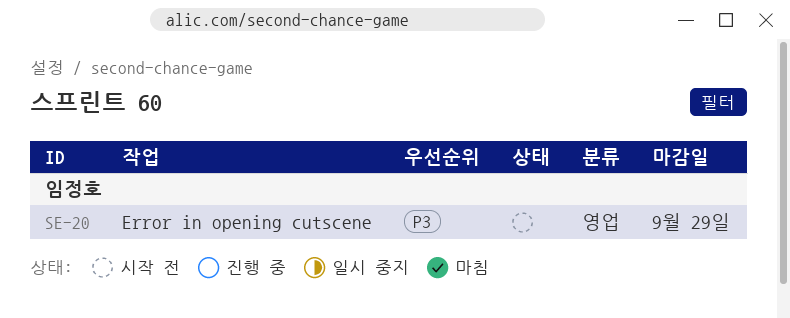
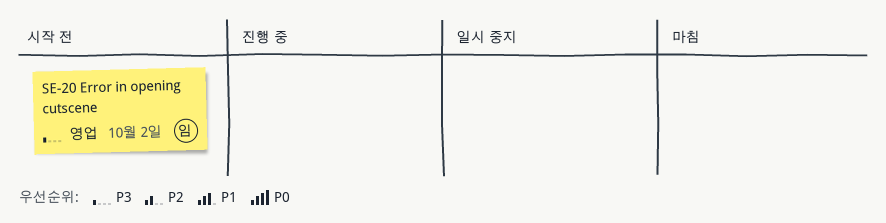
SE-20, due: Sep 29 -> Oct 2

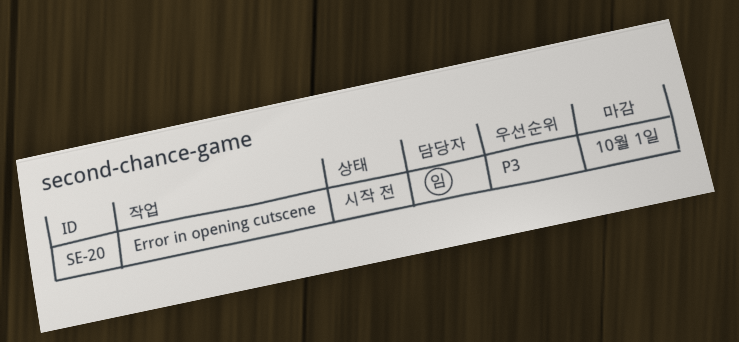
SE-20, due: Oct 2 -> Oct 1

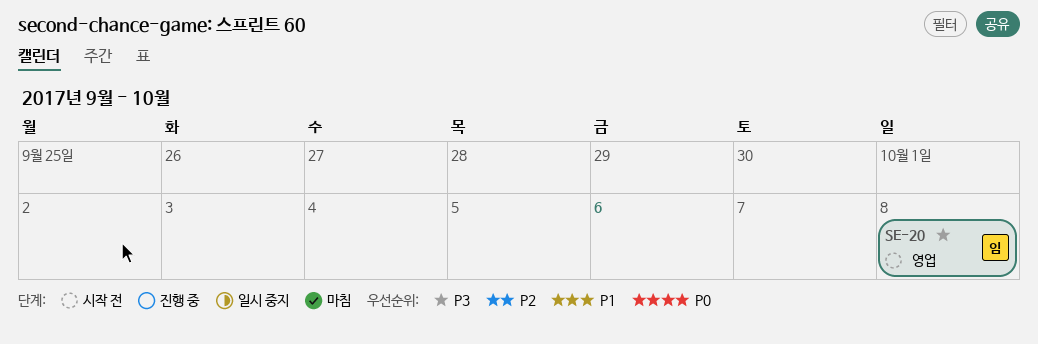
SE-20, due: Oct 1 -> Oct 8

